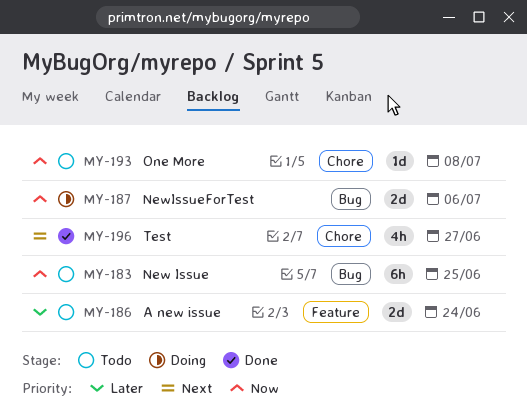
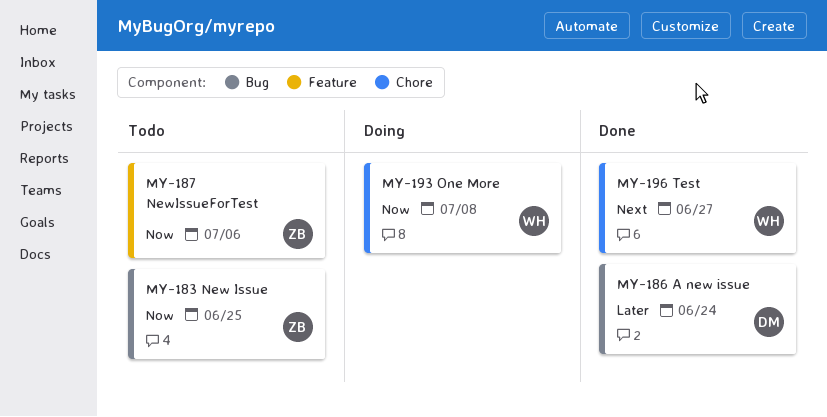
MY-186, status: Todo -> Done
MY-186, label: Feature -> Bug
MY-187, status: Doing -> Todo
MY-187, label: Bug -> Feature
MY-193, status: Todo -> Doing

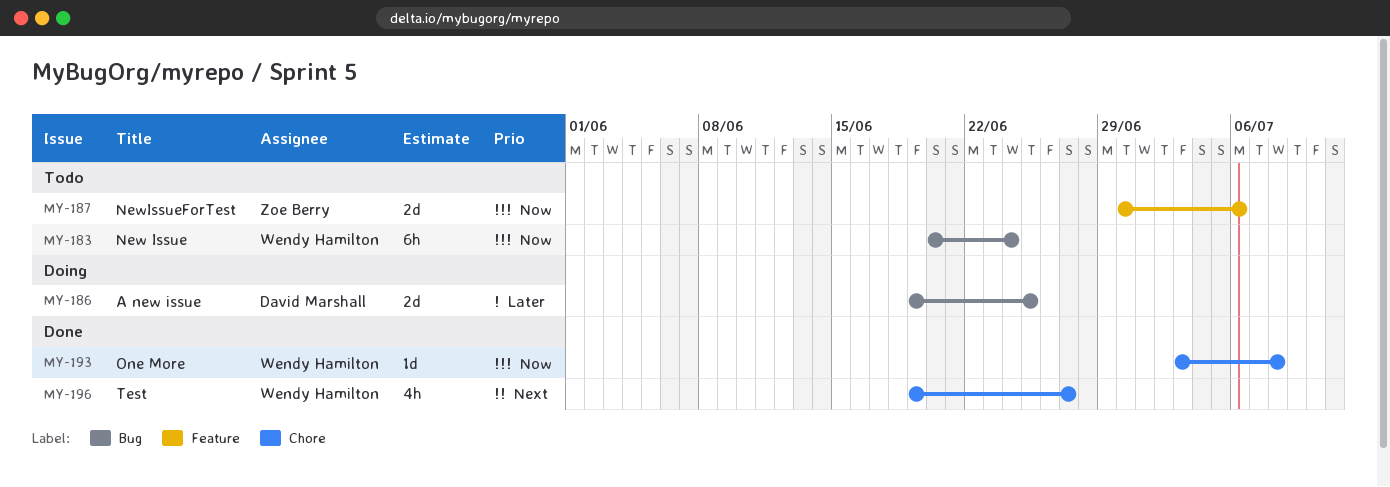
MY-183, owner: Zoe Berry -> Wendy Hamilton
MY-183, due: Jun 25 -> Jun 24
MY-186, status: Done -> Doing
MY-186, due: Jun 24 -> Jun 25
MY-193, status: Doing -> Done

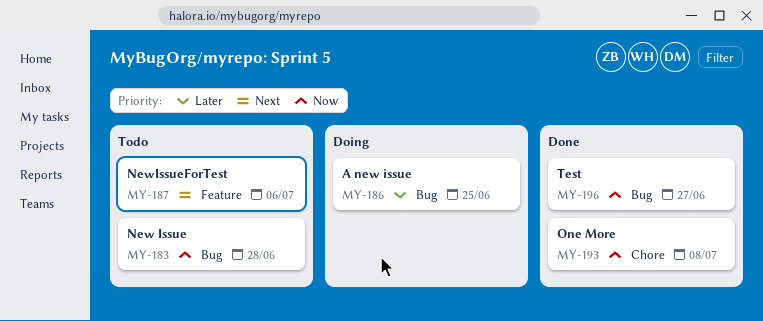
MY-183, due: Jun 24 -> Jun 28
MY-187, priority: Now -> Next
MY-196, priority: Next -> Now
MY-196, label: Chore -> Bug

